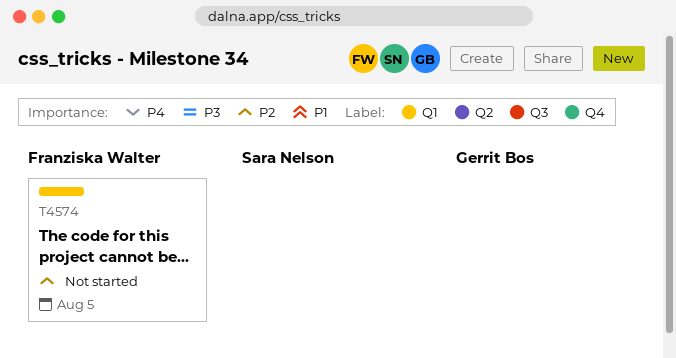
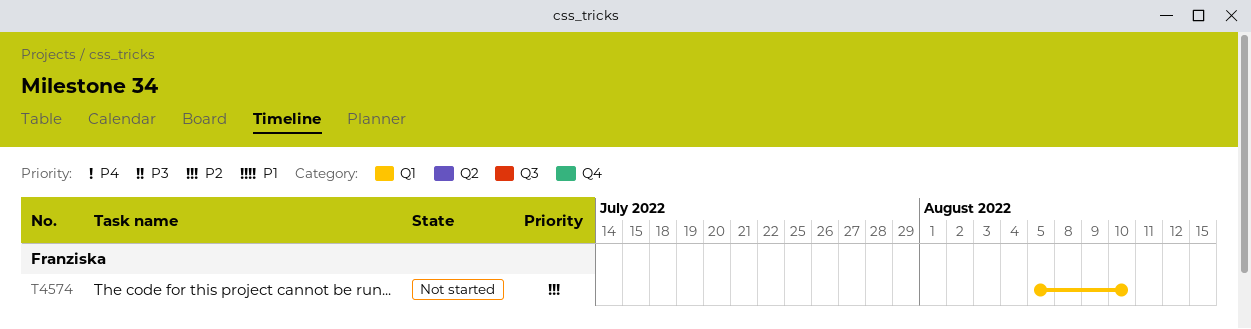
T4574, due: Aug 5 -> Aug 10

